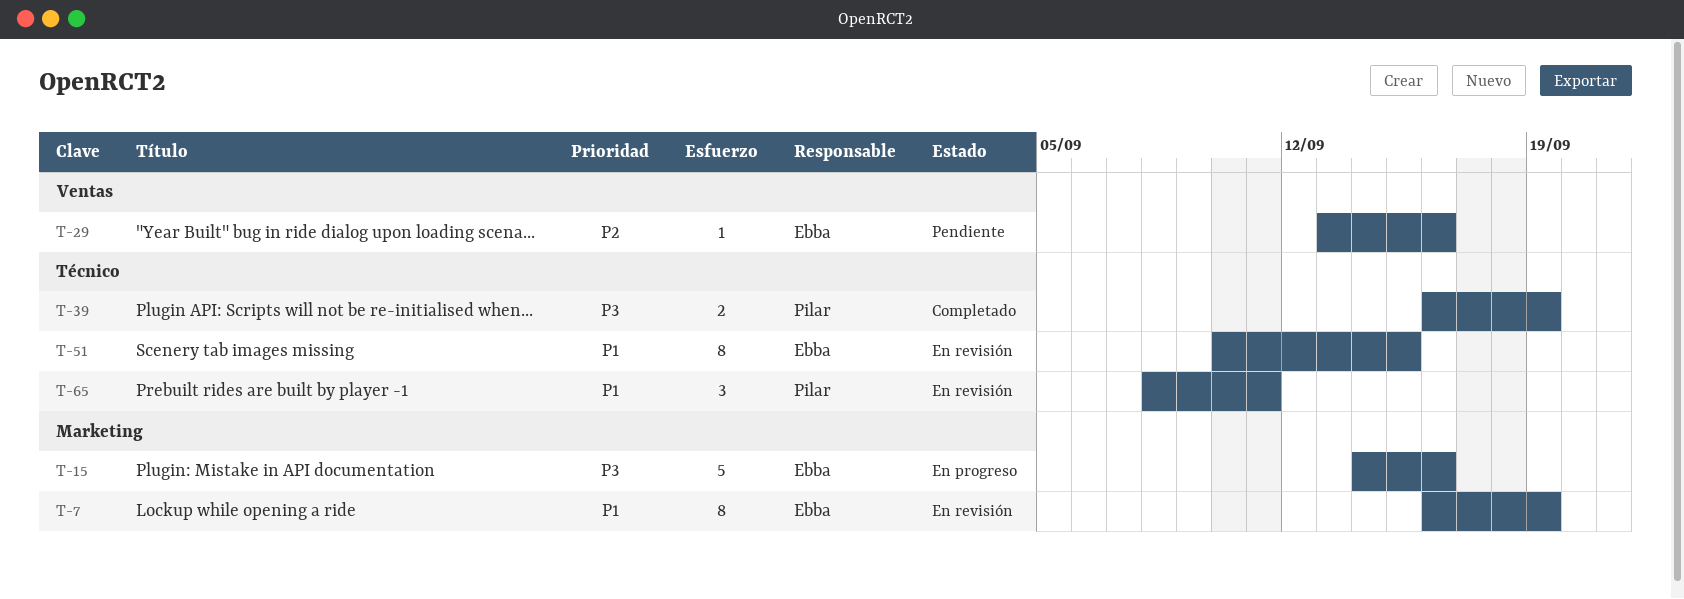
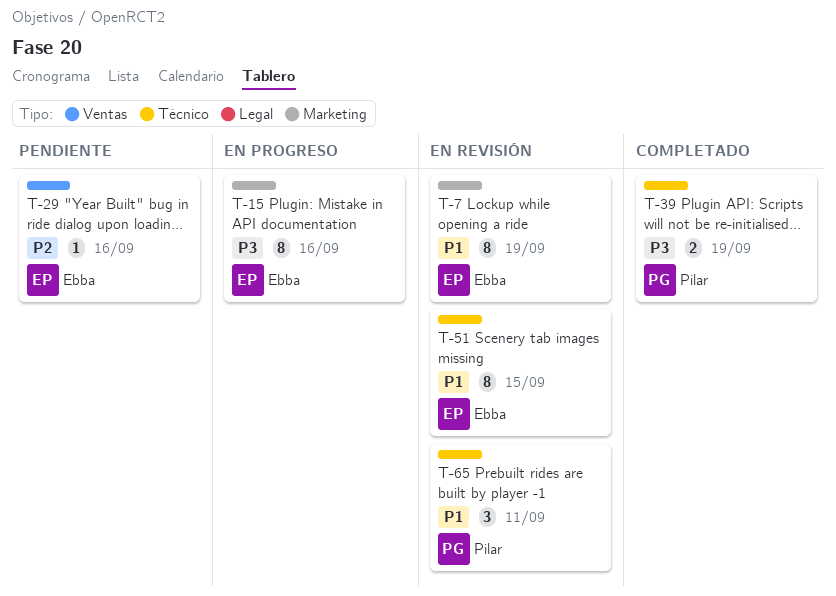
T-15, estimate: 5 -> 8

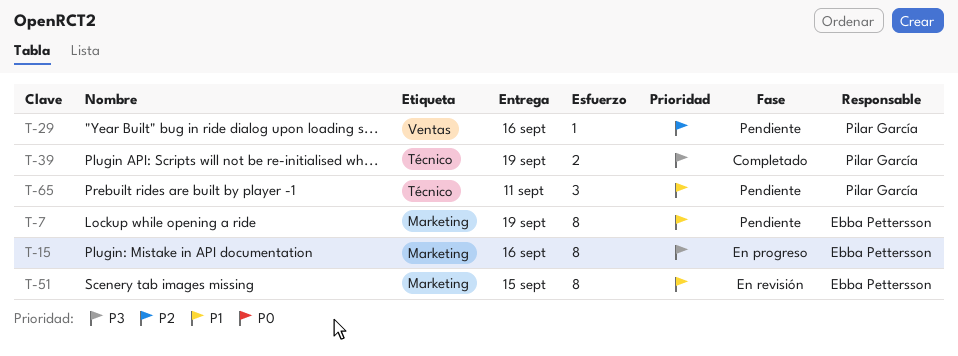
T-7, status: En revisión -> Pendiente
T-29, owner: Ebba Pettersson -> Pilar García
T-51, label: Técnico -> Marketing
T-65, status: En revisión -> Pendiente

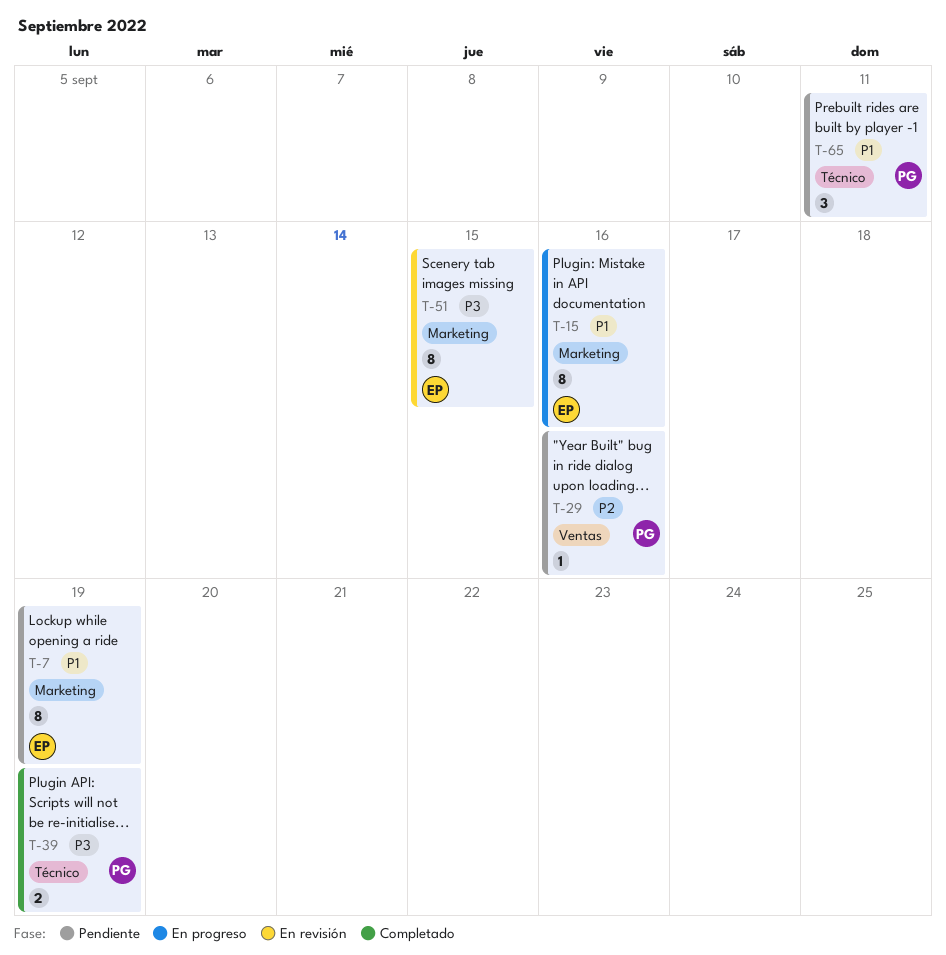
T-15, priority: P3 -> P1
T-51, priority: P1 -> P3

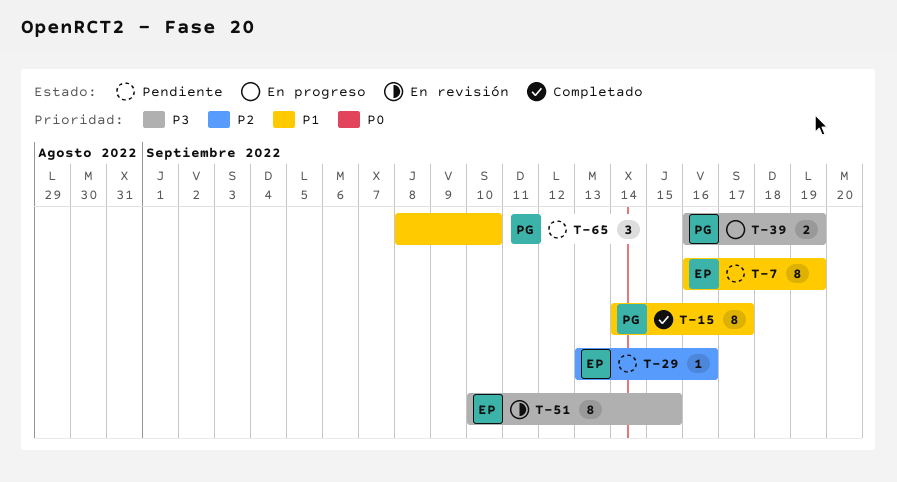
T-15, status: En progreso -> Completado
T-15, owner: EP -> PG
T-15, due: Sep 16 -> Sep 17
T-29, owner: PG -> EP
T-39, status: Completado -> En progreso
T-65, due: Sep 11 -> Sep 10

